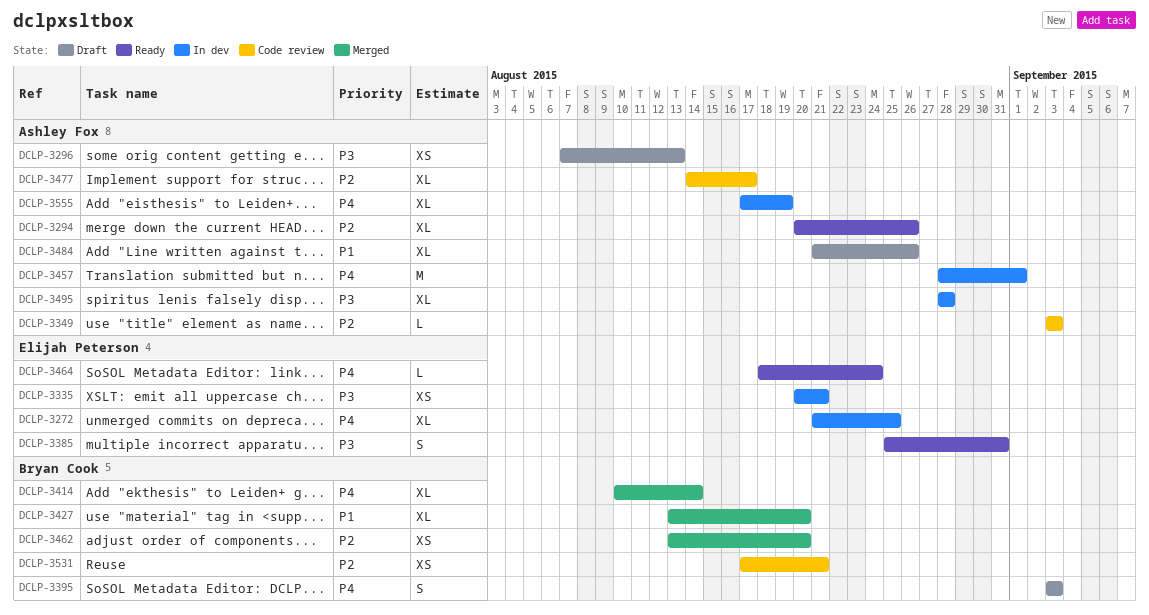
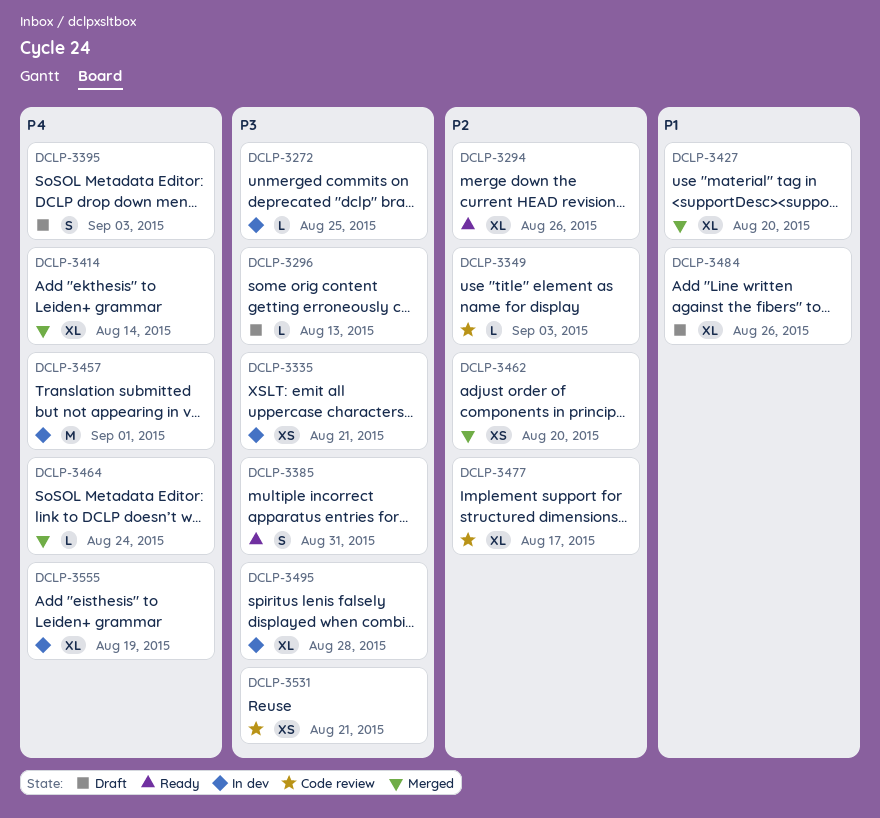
DCLP-3272, priority: P4 -> P3
DCLP-3272, estimate: XL -> L
DCLP-3296, estimate: XS -> L
DCLP-3464, status: Ready -> Merged
DCLP-3531, priority: P2 -> P3

